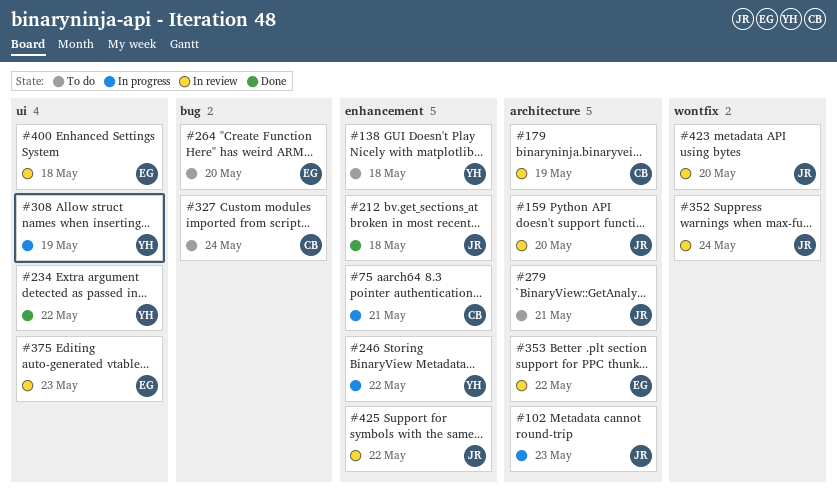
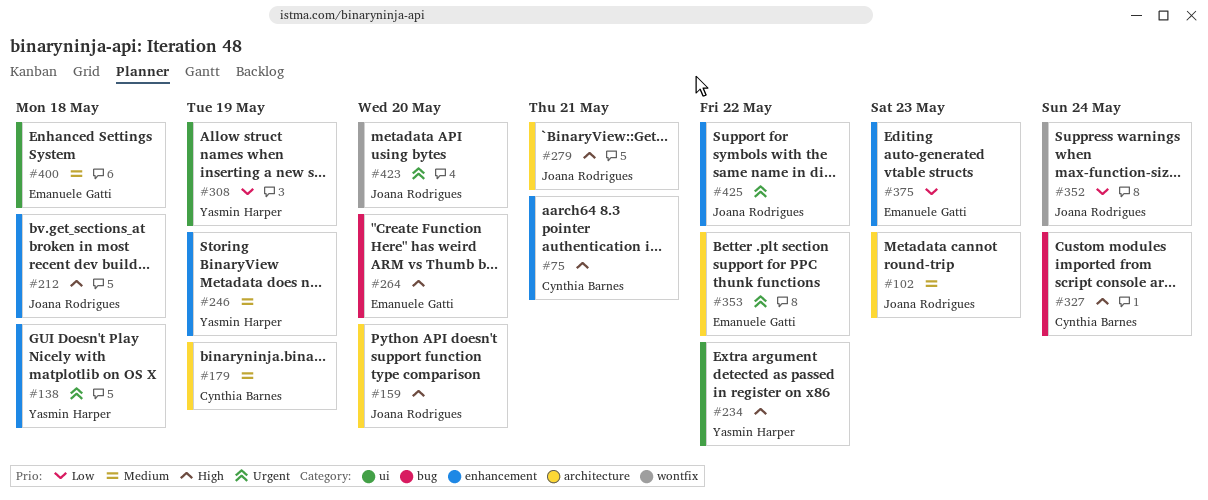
#246, due: May 22 -> May 19
#375, label: ui -> enhancement

